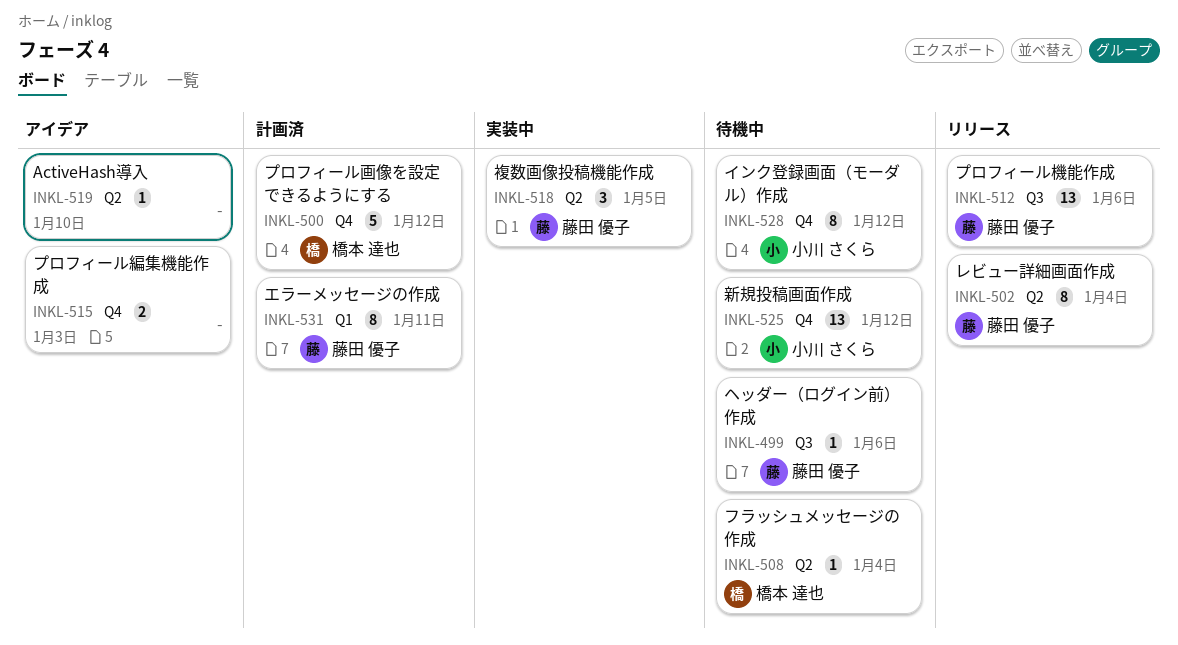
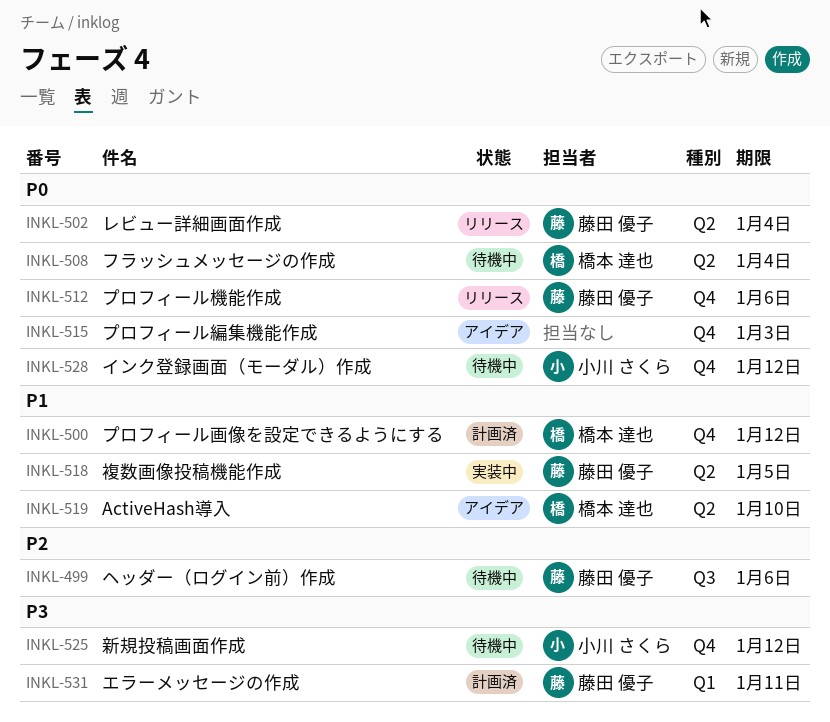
INKL-512, label: Q3 -> Q4
INKL-519, owner: none -> 橋本 達也

